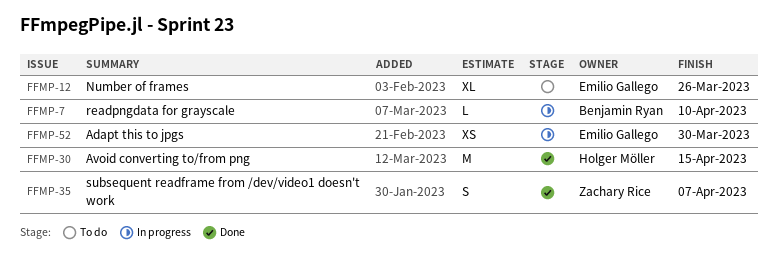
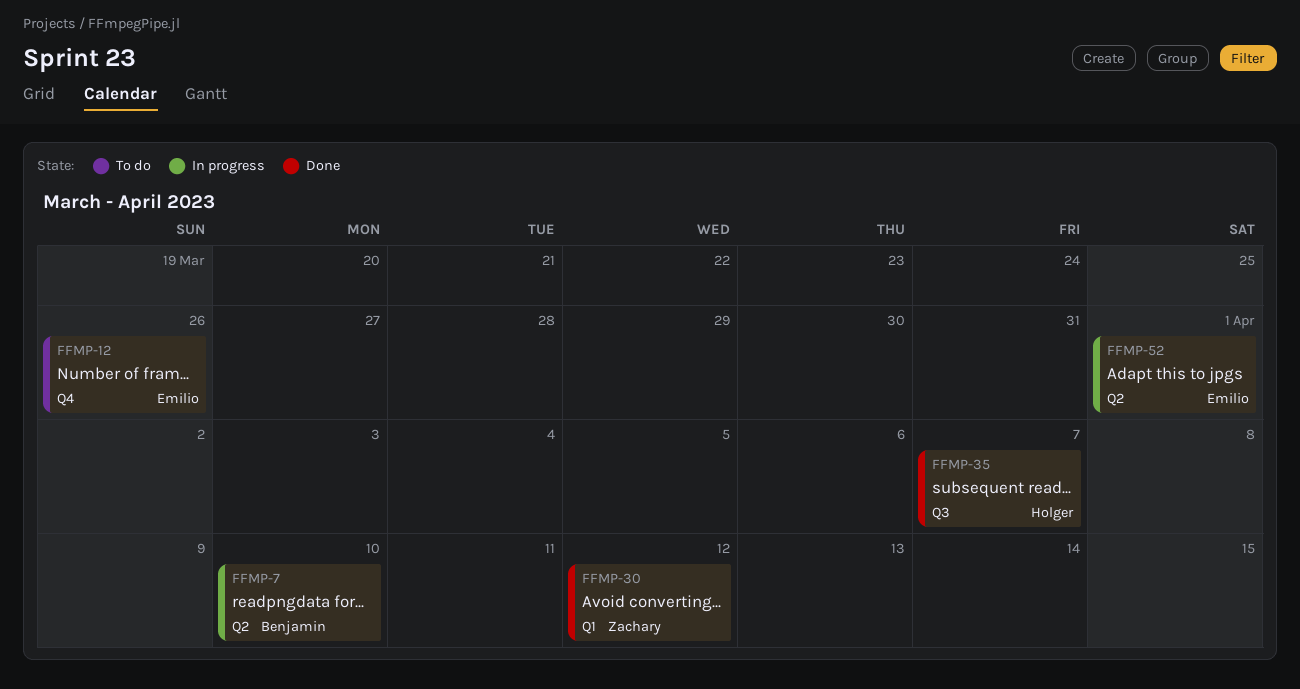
FFMP-30, owner: Holger Möller -> Zachary Rice
FFMP-30, due: Apr 15 -> Apr 12
FFMP-35, owner: Zachary Rice -> Holger Möller
FFMP-52, due: Mar 30 -> Apr 1

